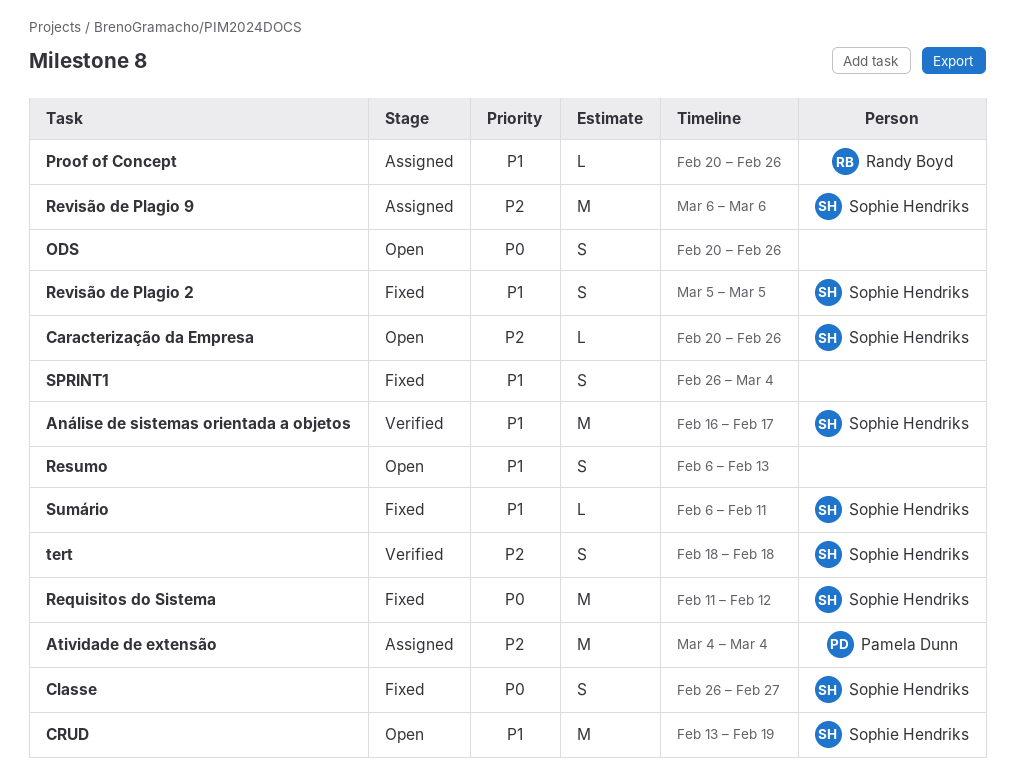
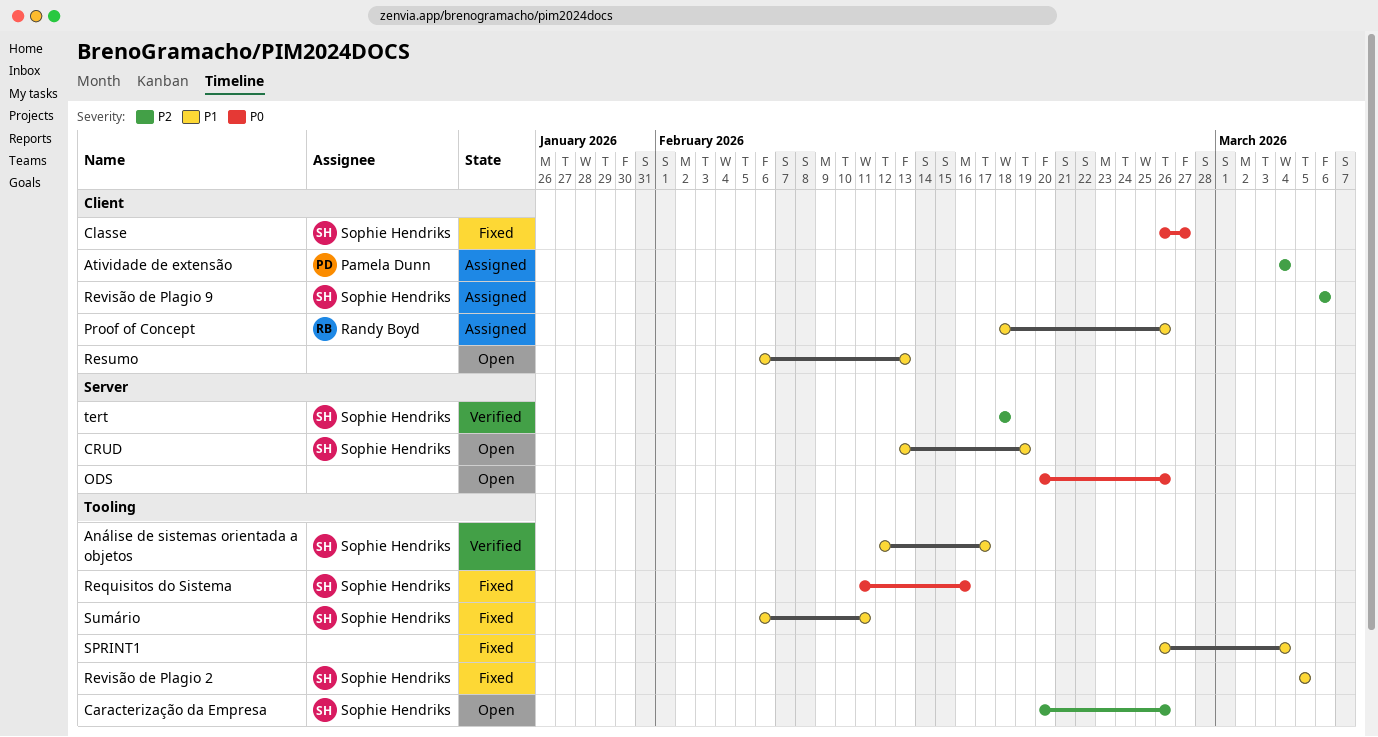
Análise de sistemas orientada a objetos, start: Feb 16 -> Feb 12
Proof of Concept, start: Feb 20 -> Feb 18
Requisitos do Sistema, due: Feb 12 -> Feb 16

